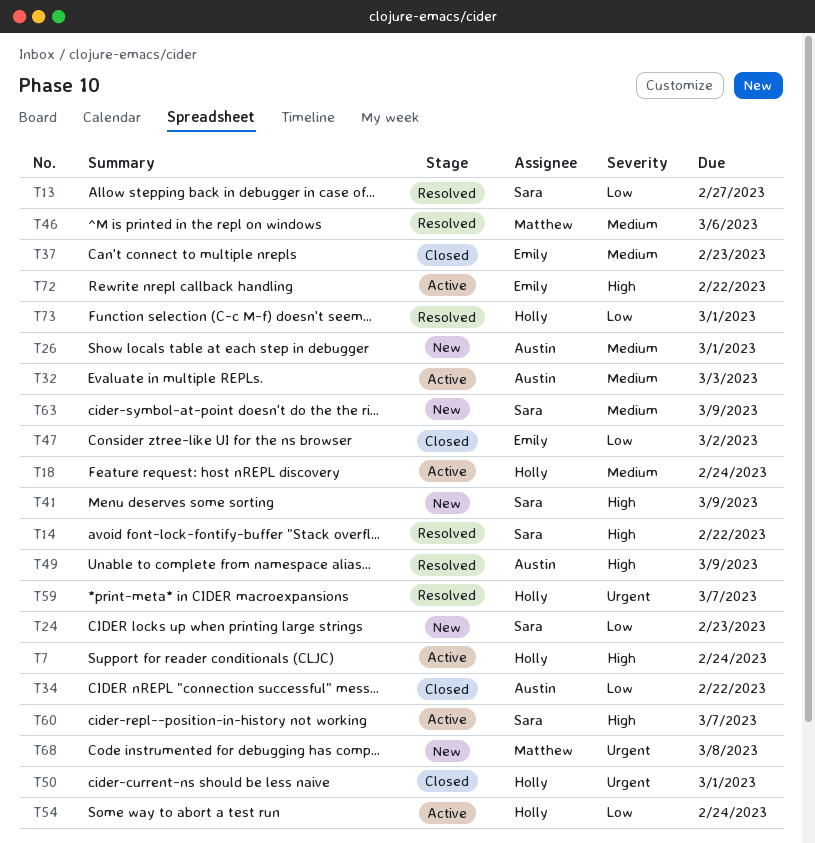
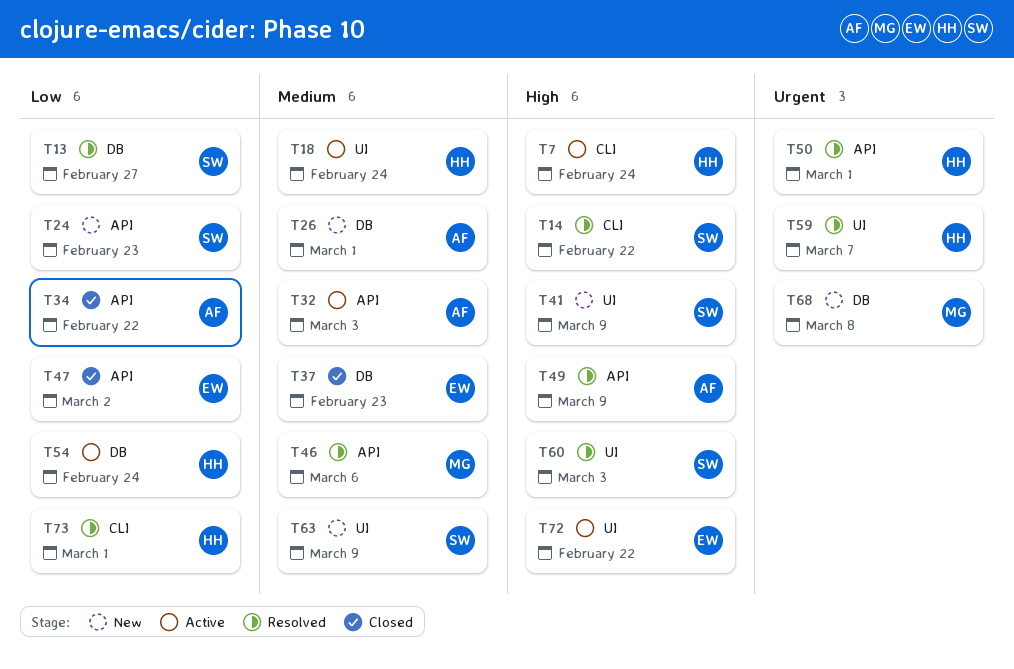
T50, status: Closed -> Resolved
T60, status: Active -> Resolved
T60, due: Mar 7 -> Mar 3

